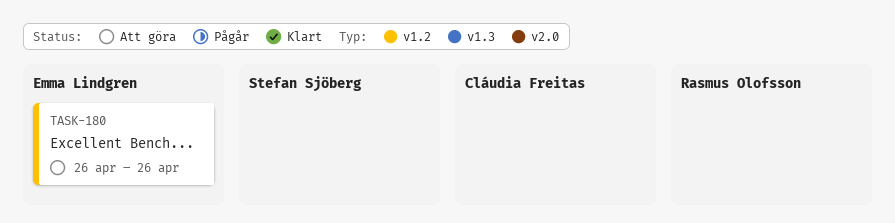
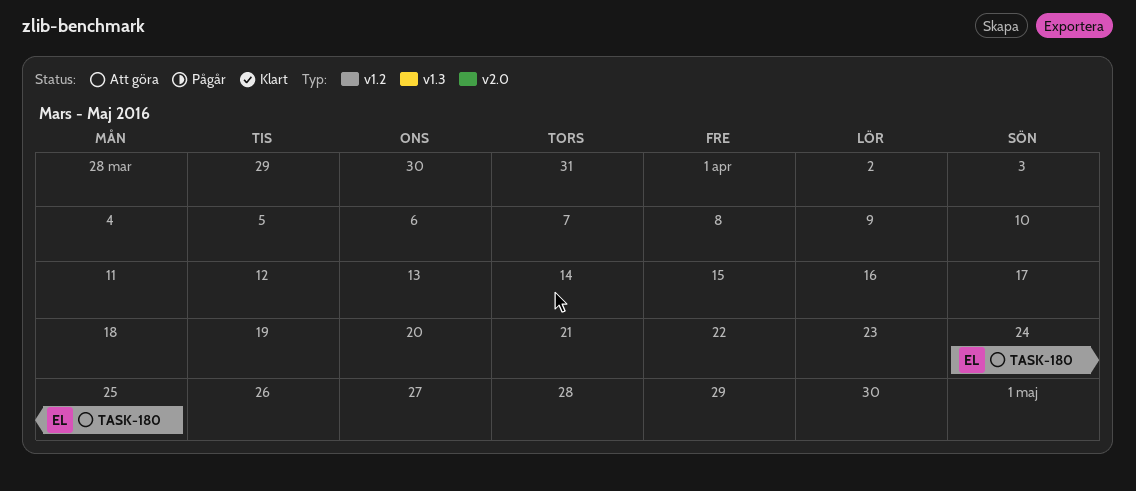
TASK-180, start: Apr 26 -> Apr 24
TASK-180, due: Apr 26 -> Apr 25

